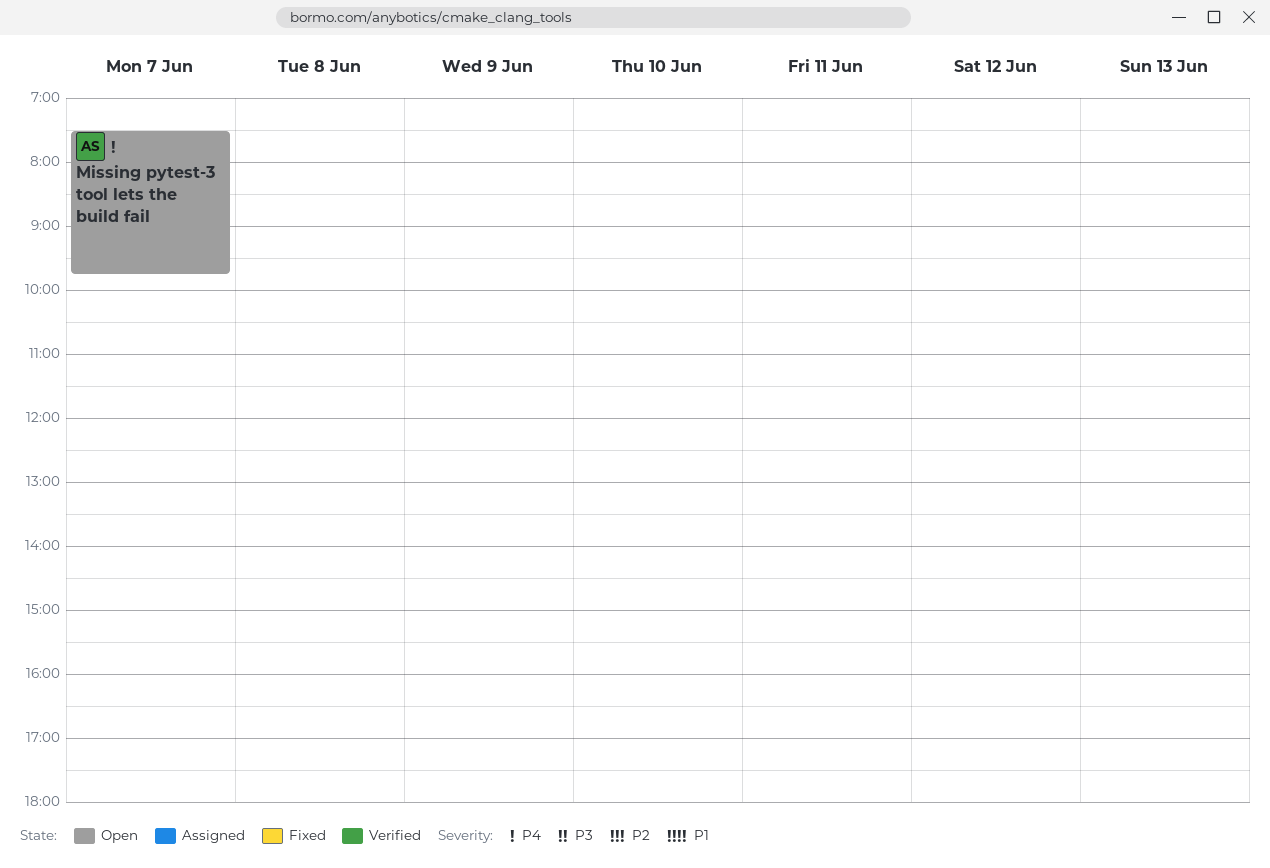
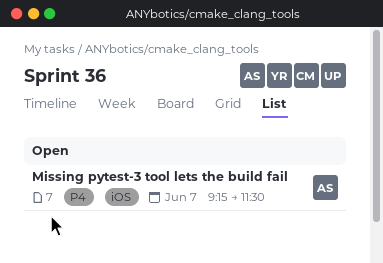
Missing pytest-3 tool lets the build fail, begins: 07:30 -> 09:15
Missing pytest-3 tool lets the build fail, ends: 09:45 -> 11:30

